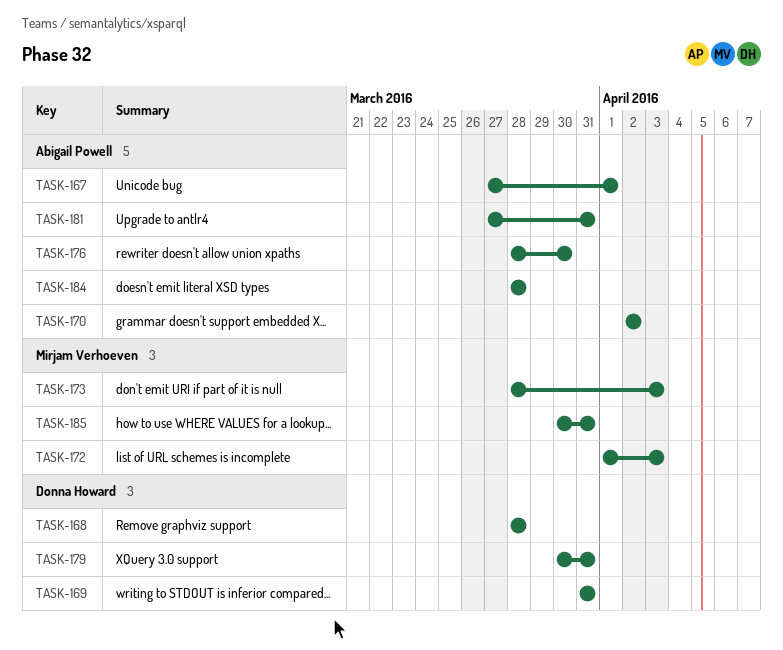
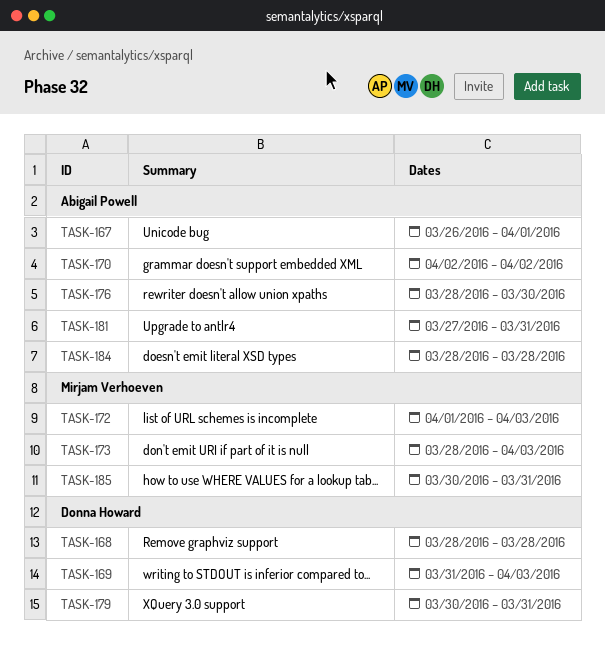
TASK-167, start: Mar 27 -> Mar 26
TASK-169, due: Mar 31 -> Apr 3

